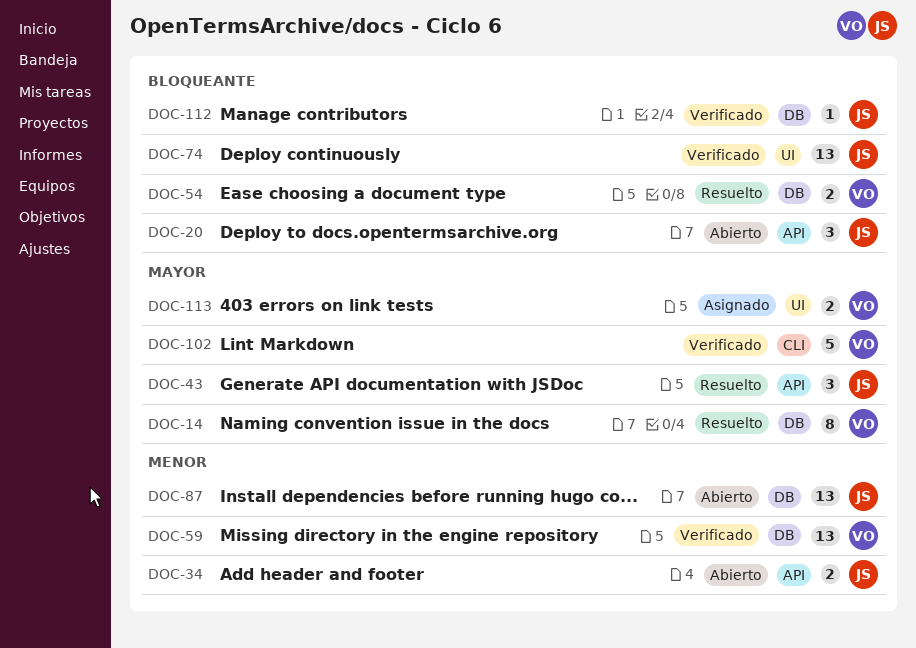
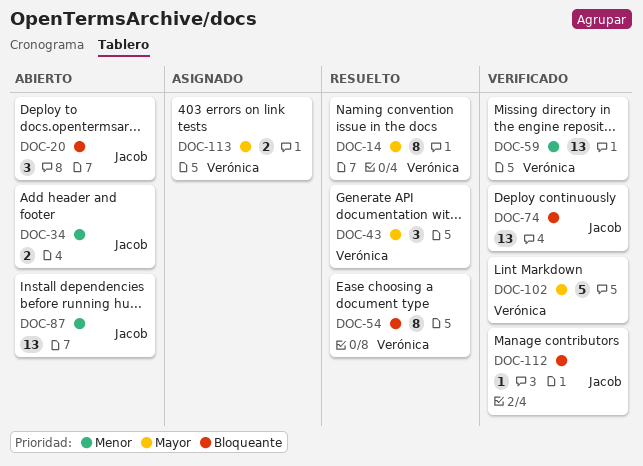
DOC-43, owner: Jacob -> Verónica
DOC-54, estimate: 2 -> 8

